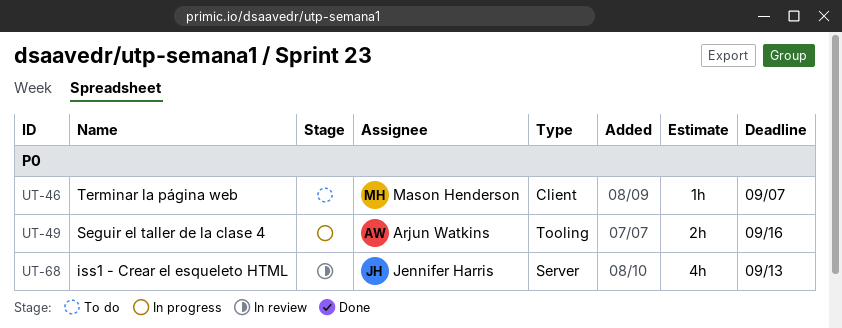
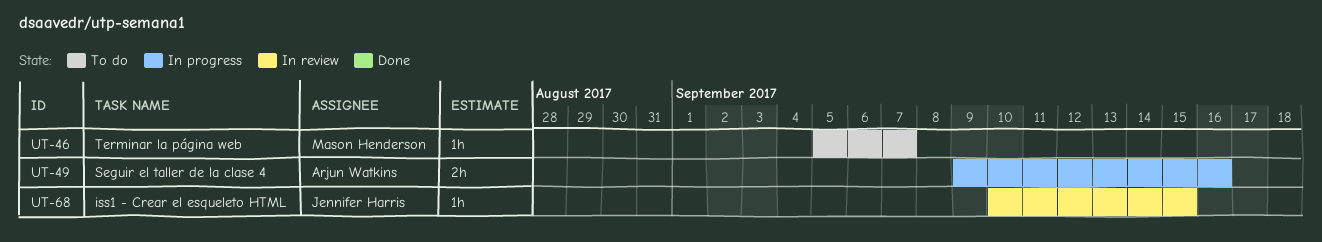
UT-68, estimate: 4h -> 1h
UT-68, due: Sep 13 -> Sep 15

